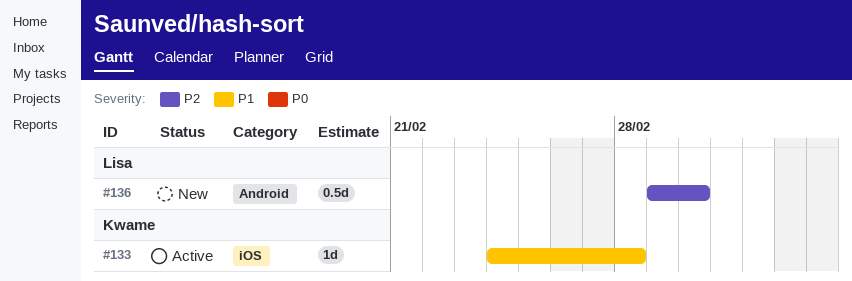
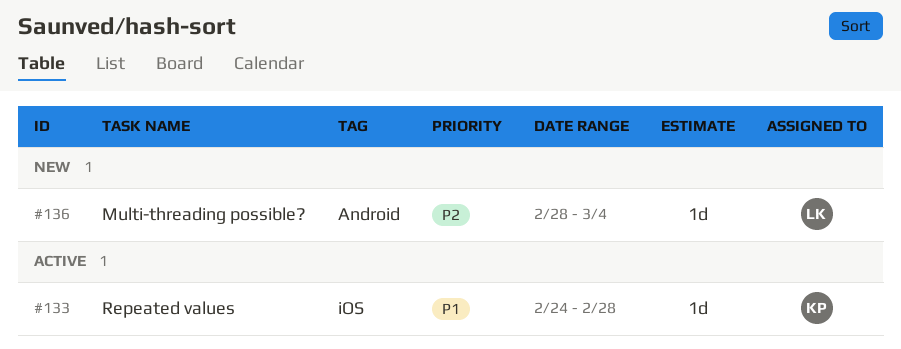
#136, estimate: 0.5d -> 1d
#136, start: Mar 1 -> Feb 28
#136, due: Mar 2 -> Mar 4

